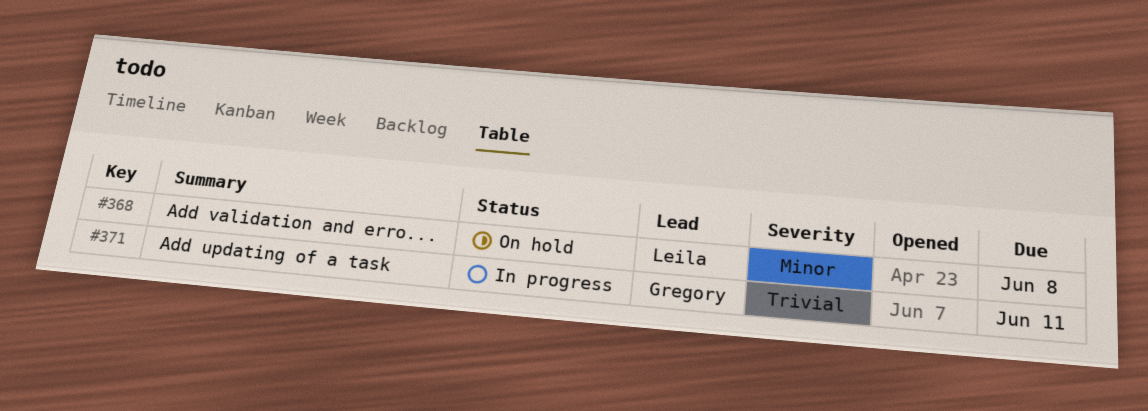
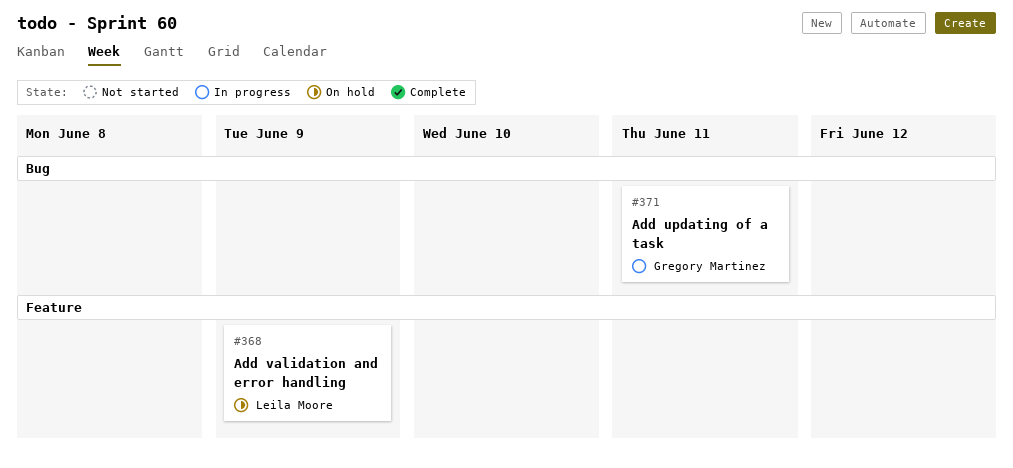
#368, due: Jun 8 -> Jun 9

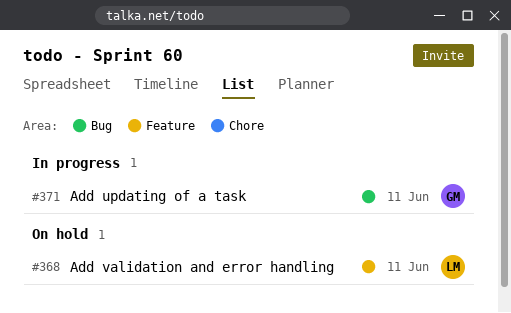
#368, due: Jun 9 -> Jun 11

